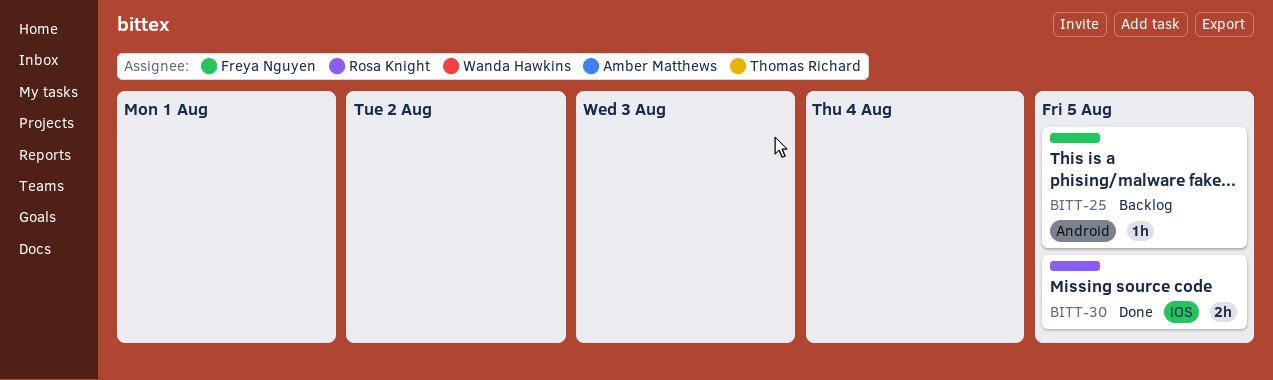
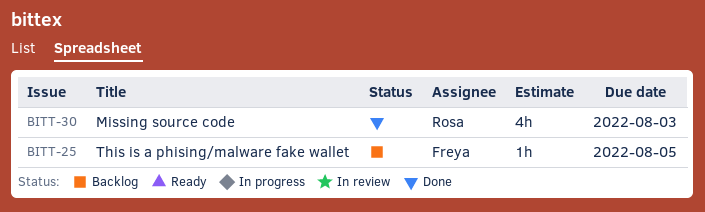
BITT-30, estimate: 2h -> 4h
BITT-30, due: Aug 5 -> Aug 3

